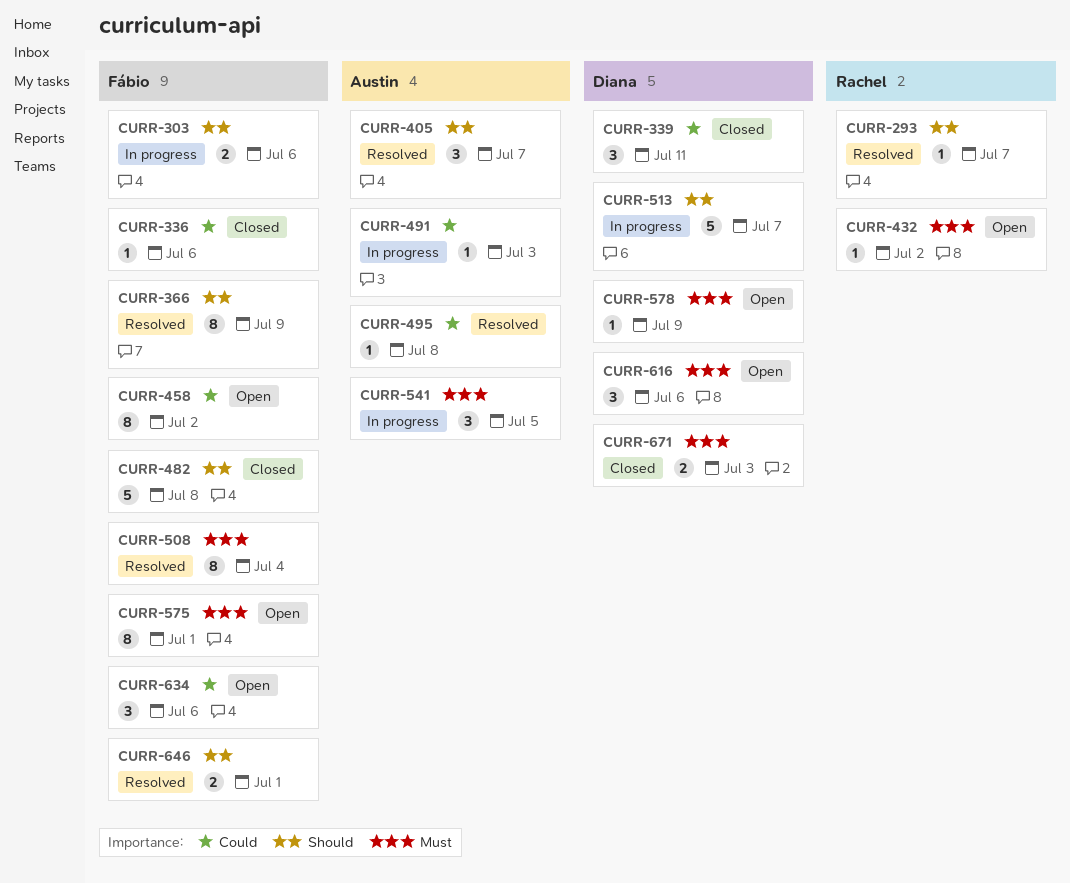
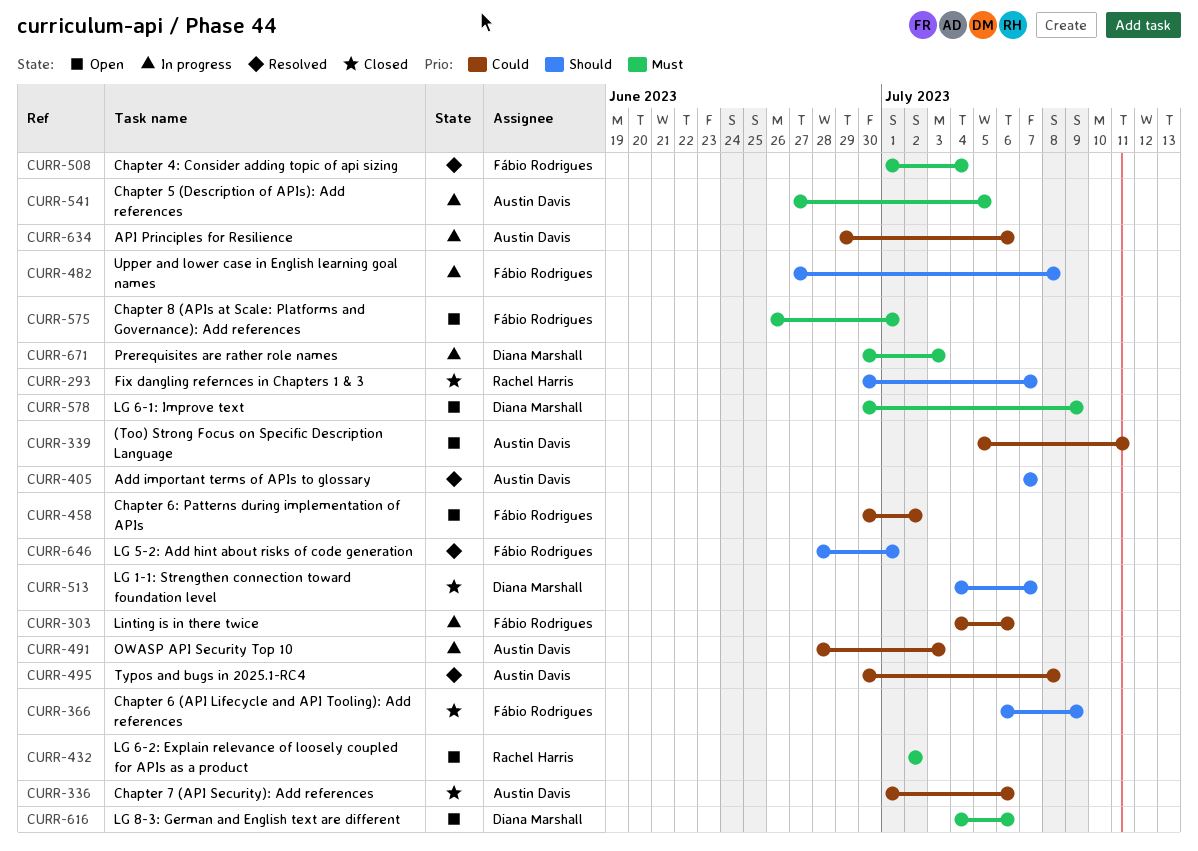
CURR-293, status: Resolved -> Closed
CURR-303, priority: Should -> Could
CURR-336, owner: Fábio Rodrigues -> Austin Davis
CURR-339, status: Closed -> Open
CURR-339, owner: Diana Marshall -> Austin Davis
CURR-366, status: Resolved -> Closed
CURR-482, status: Closed -> In progress
CURR-513, status: In progress -> Closed
CURR-634, status: Open -> In progress
CURR-634, owner: Fábio Rodrigues -> Austin Davis
CURR-671, status: Closed -> In progress

